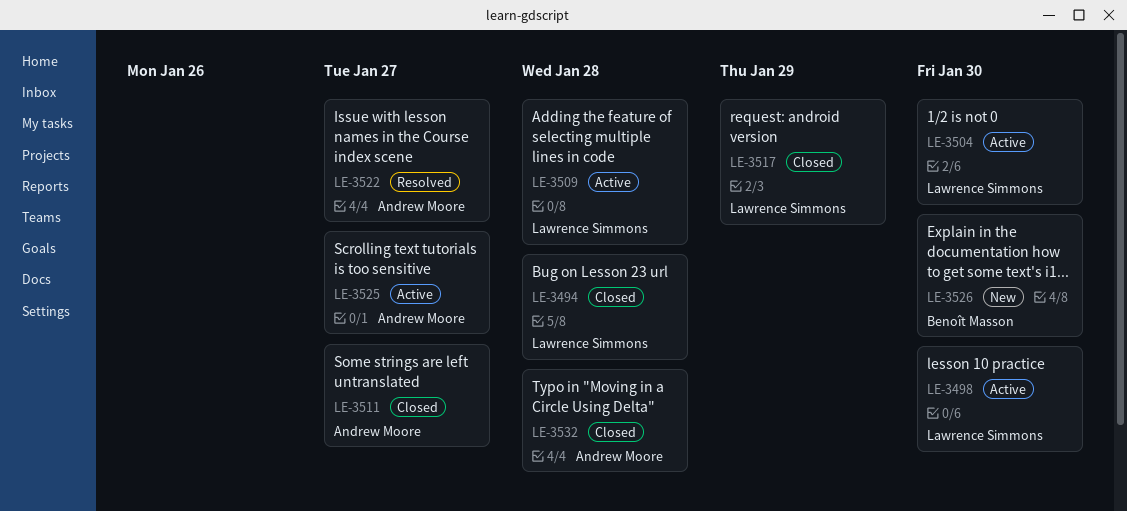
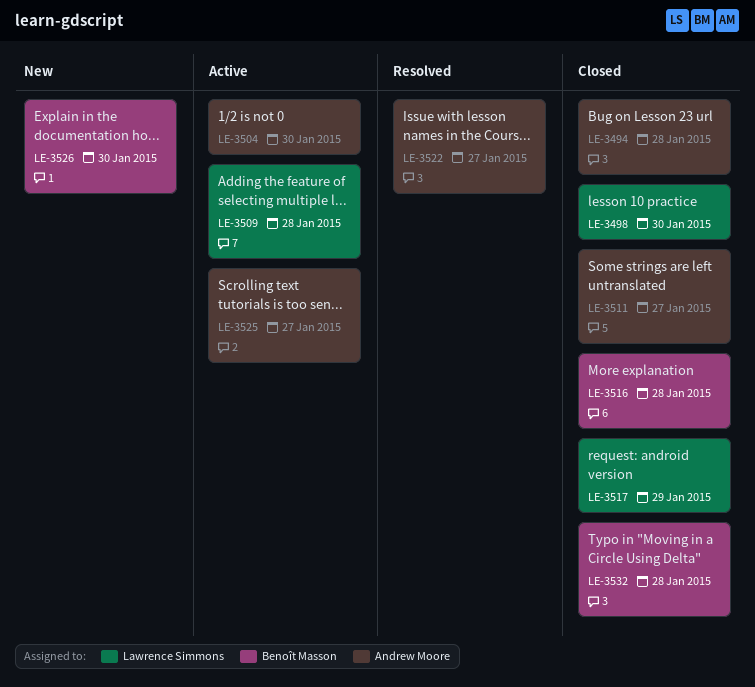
LE-3494, owner: Lawrence Simmons -> Andrew Moore
LE-3498, status: Active -> Closed
LE-3504, owner: Lawrence Simmons -> Andrew Moore
LE-3516: none -> present
LE-3532, owner: Andrew Moore -> Benoît Masson

